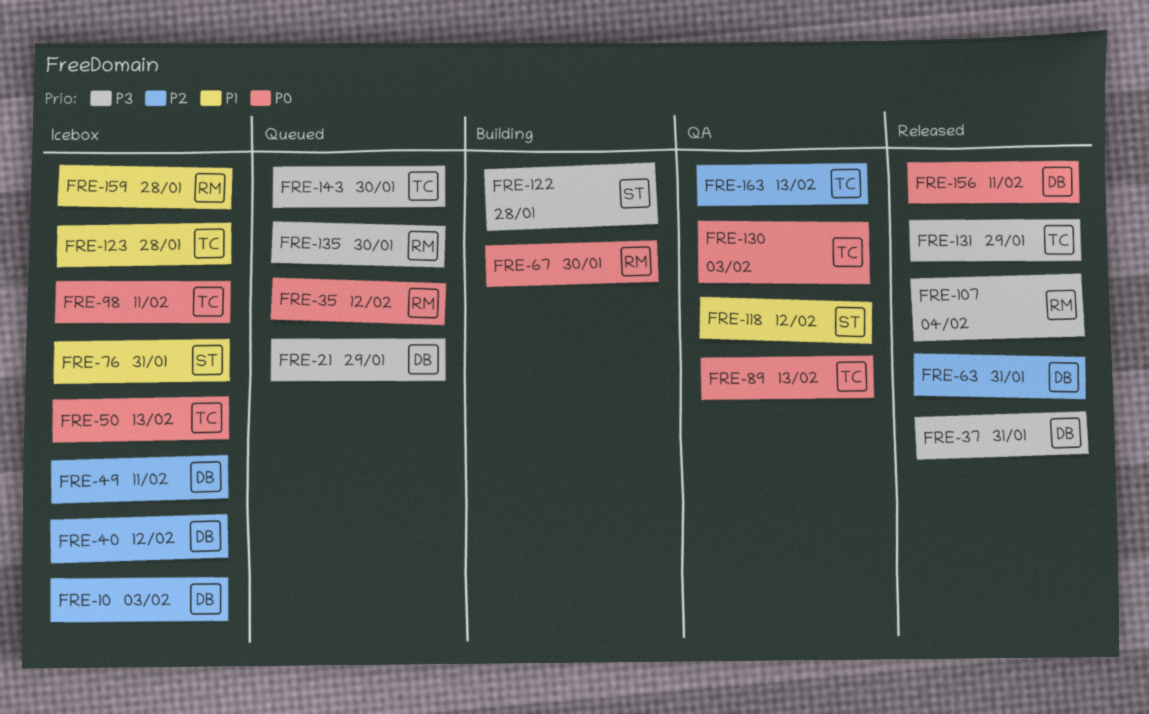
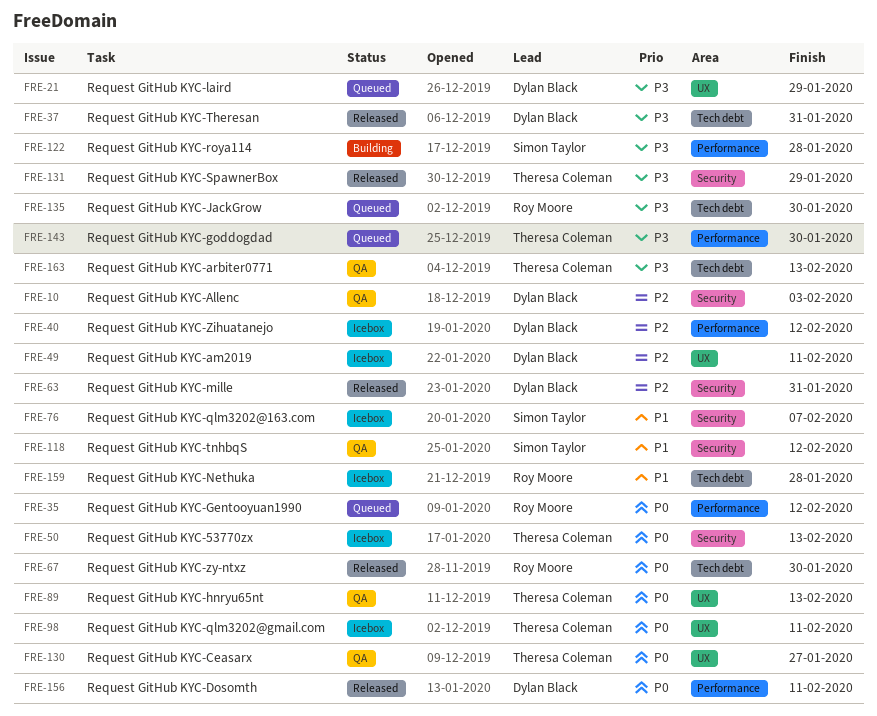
FRE-10, status: Icebox -> QA
FRE-67, status: Building -> Released
FRE-76, due: Jan 31 -> Feb 7
FRE-107: present -> none
FRE-123: present -> none
FRE-130, due: Feb 3 -> Jan 27
FRE-163, priority: P2 -> P3

